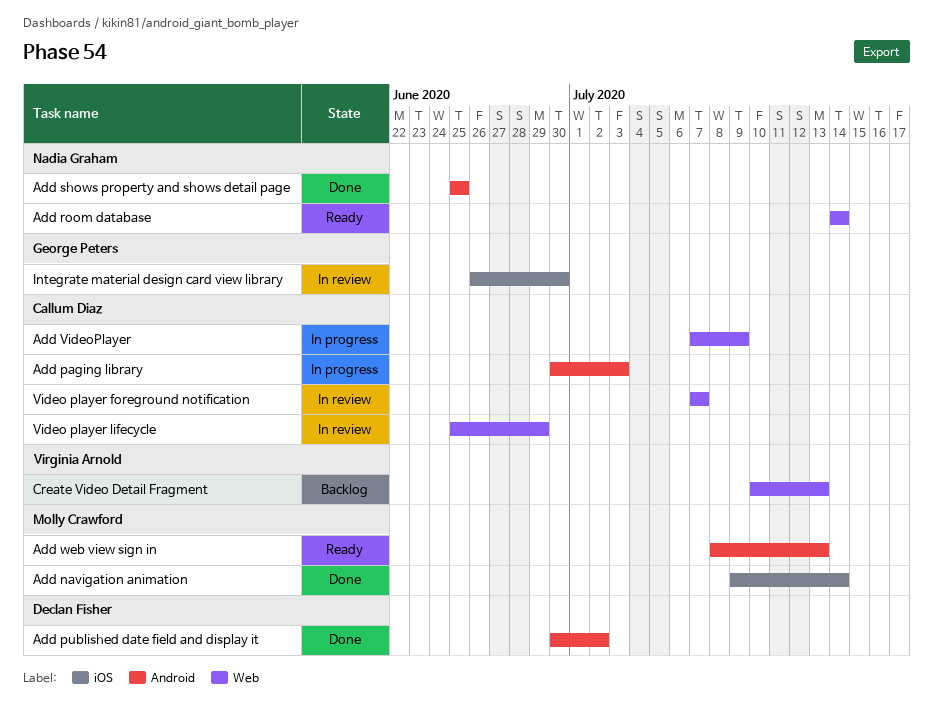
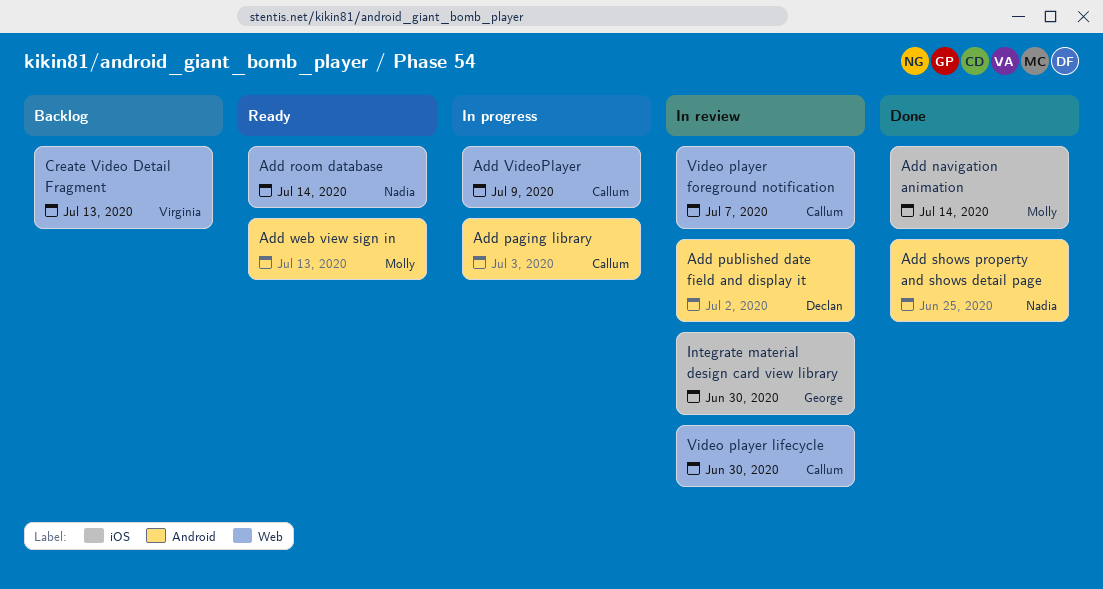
Add published date field and display it, status: Done -> In review
Video player lifecycle, due: Jun 29 -> Jun 30

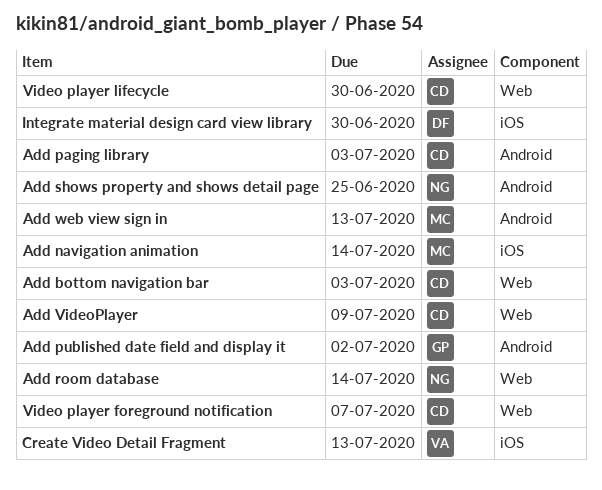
Add bottom navigation bar: none -> present
Add published date field and display it, owner: Declan -> George
Create Video Detail Fragment, label: Web -> iOS
Integrate material design card view library, owner: George -> Declan

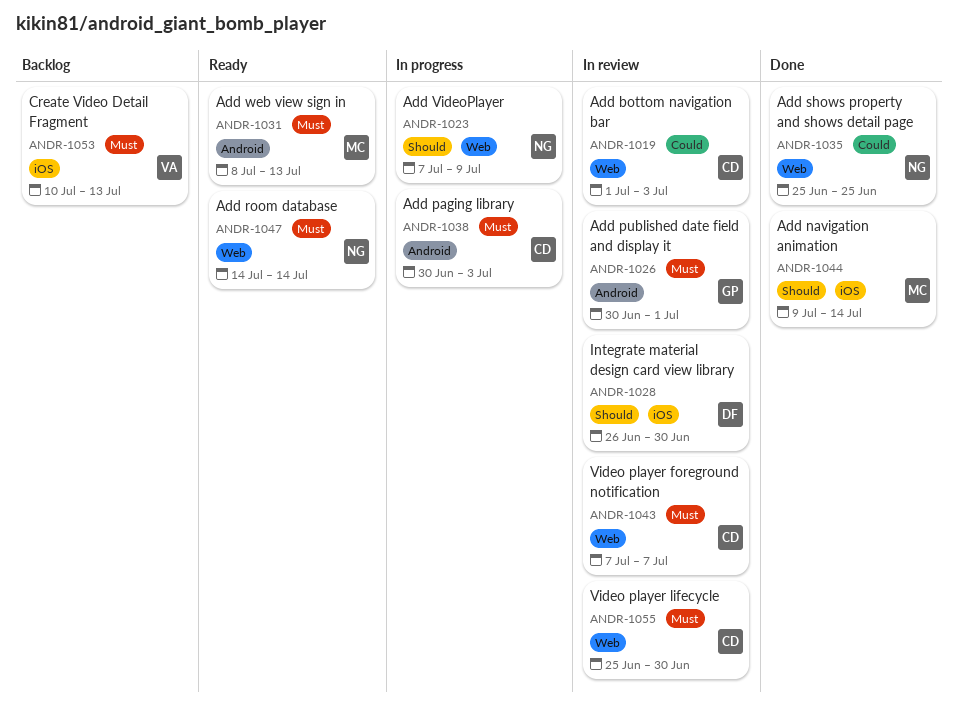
Add published date field and display it, due: Jul 2 -> Jul 1
Add shows property and shows detail page, label: Android -> Web
Add VideoPlayer, owner: CD -> NG

